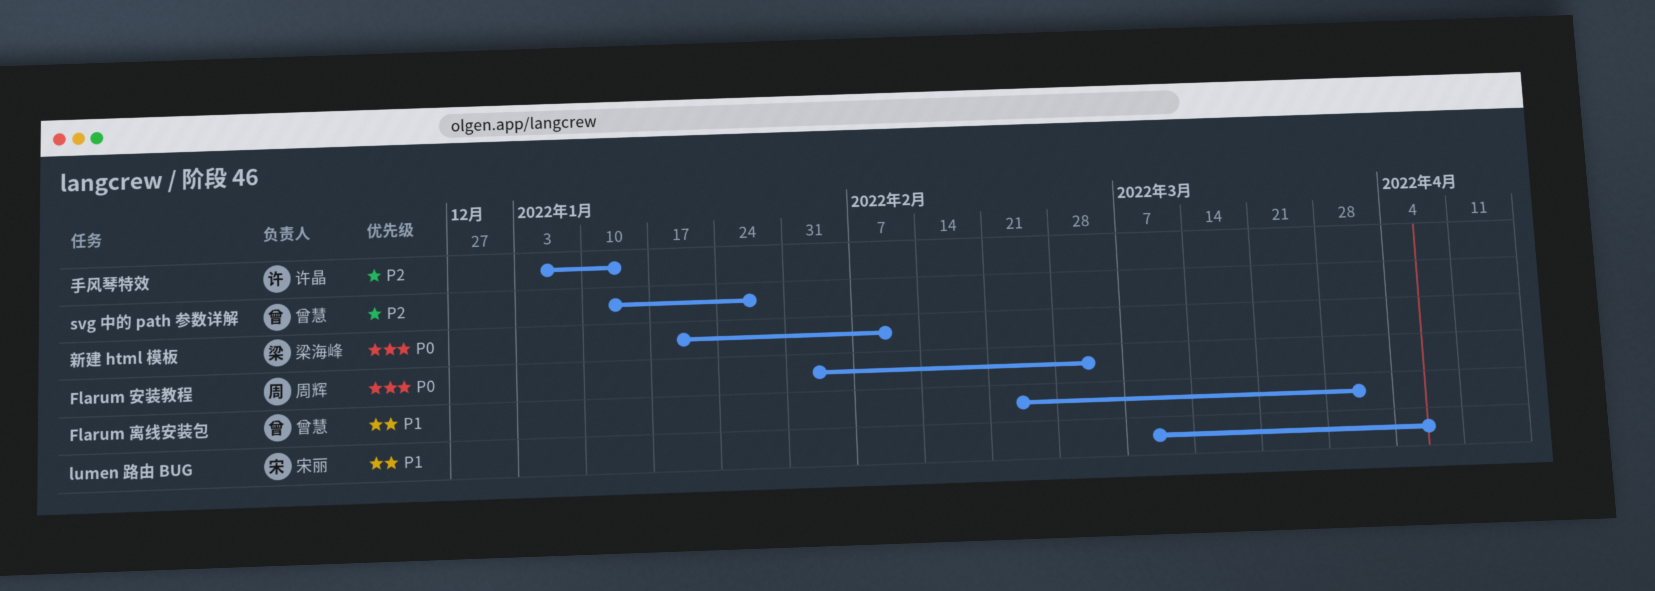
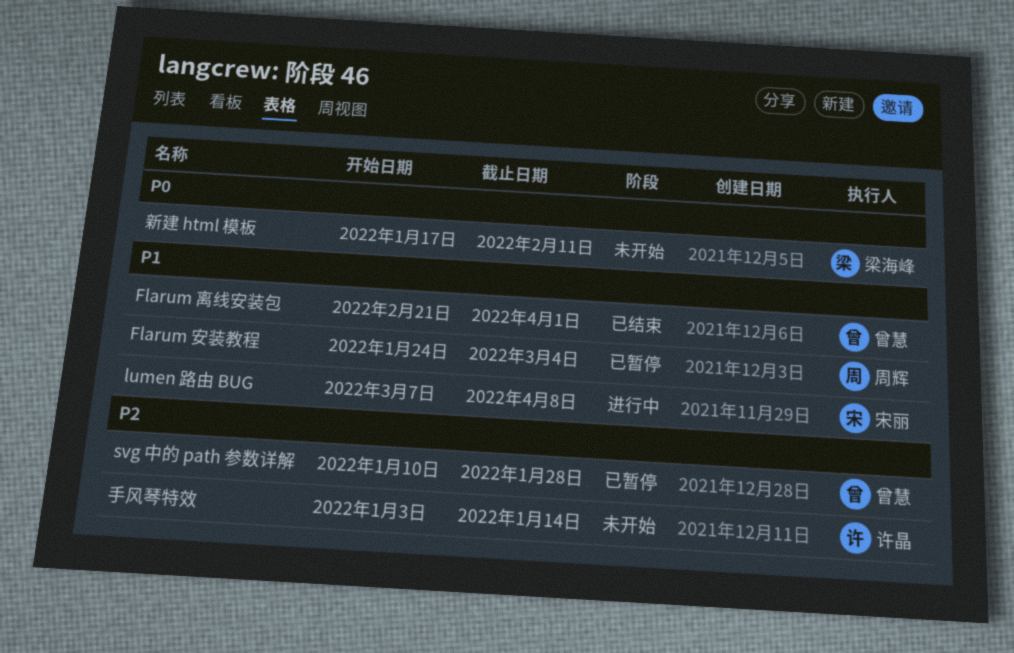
Flarum 安装教程, priority: P0 -> P1
Flarum 安装教程, start: Jan 31 -> Jan 24

